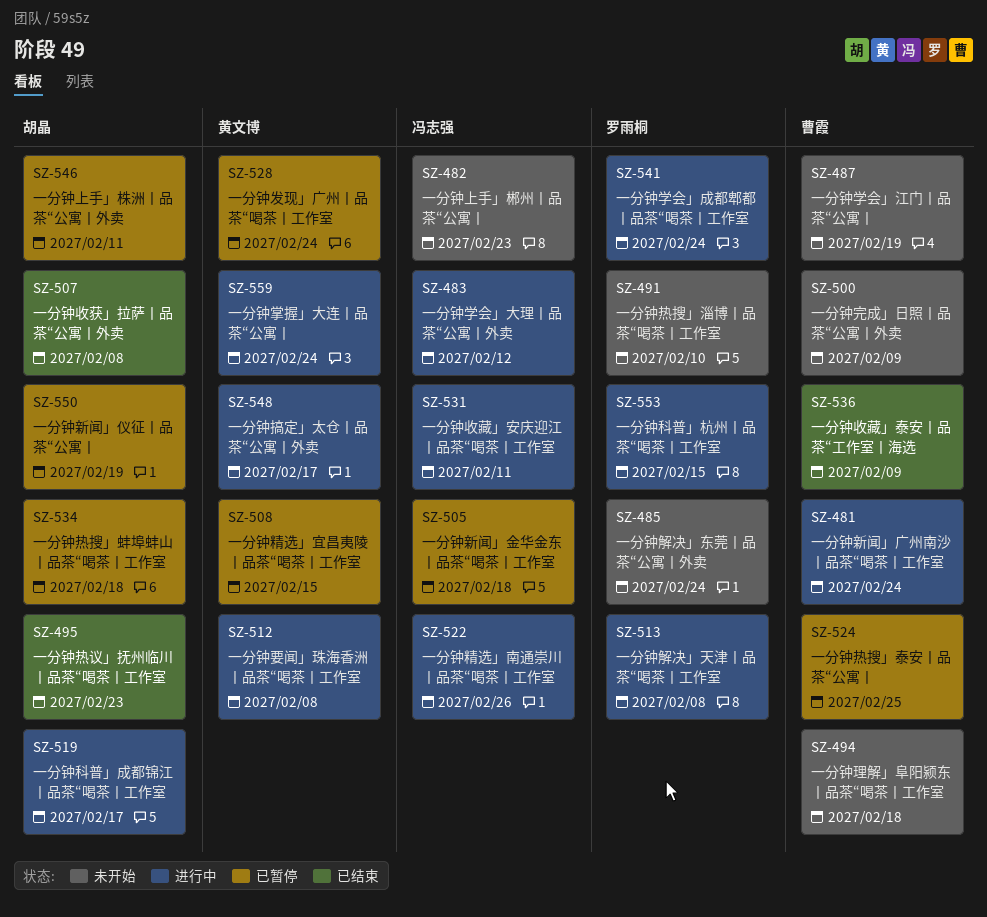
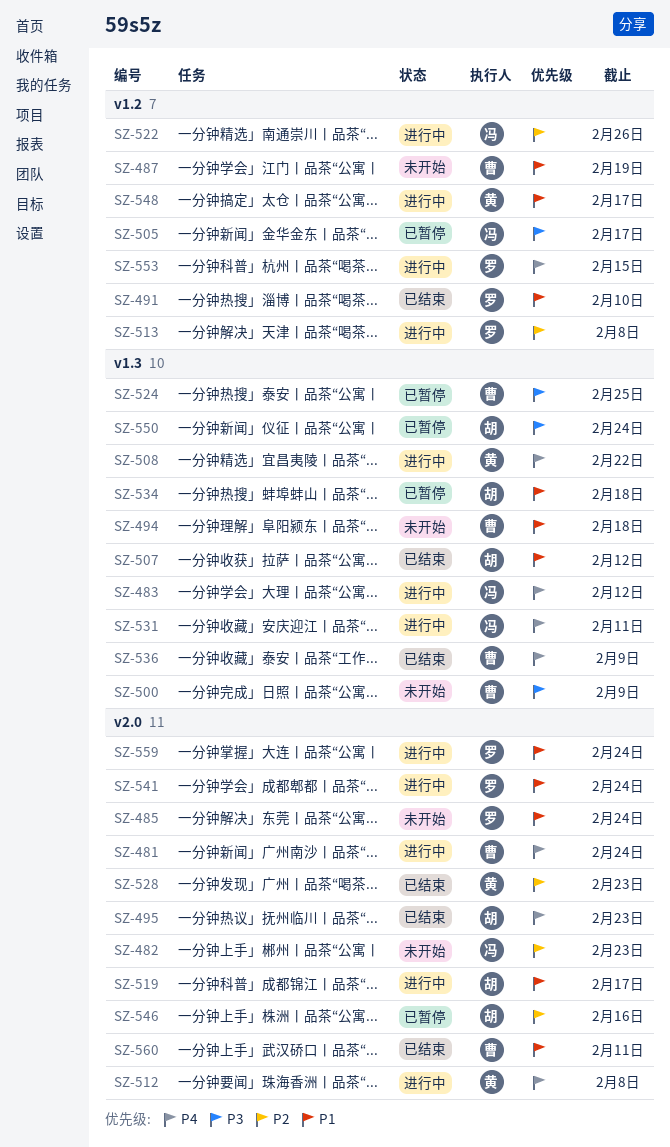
SZ-491, status: 未开始 -> 已结束
SZ-505, due: Feb 18 -> Feb 17
SZ-507, due: Feb 8 -> Feb 12
SZ-508, status: 已暂停 -> 进行中
SZ-508, due: Feb 15 -> Feb 22
SZ-528, status: 已暂停 -> 已结束
SZ-528, due: Feb 24 -> Feb 23
SZ-546, due: Feb 11 -> Feb 16
SZ-550, due: Feb 19 -> Feb 24
SZ-559, owner: 黄文博 -> 罗雨桐
SZ-560: none -> present

